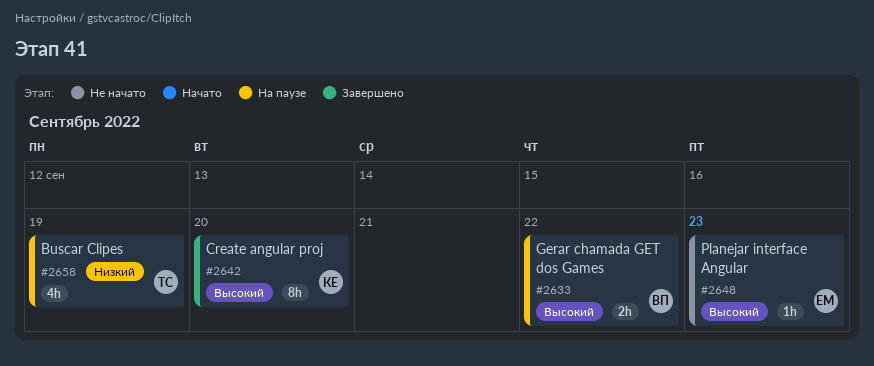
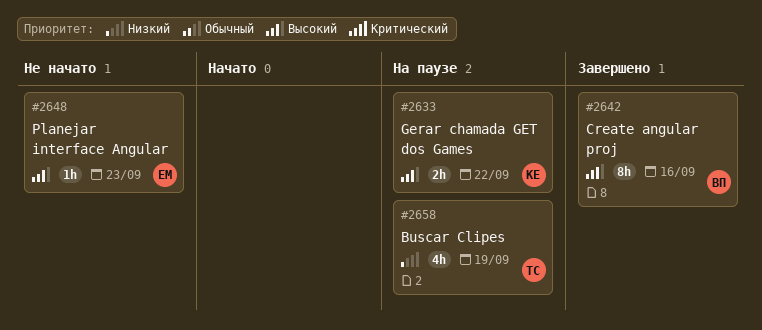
#2633, owner: ВП -> КЕ
#2642, owner: КЕ -> ВП
#2642, due: Sep 20 -> Sep 16

